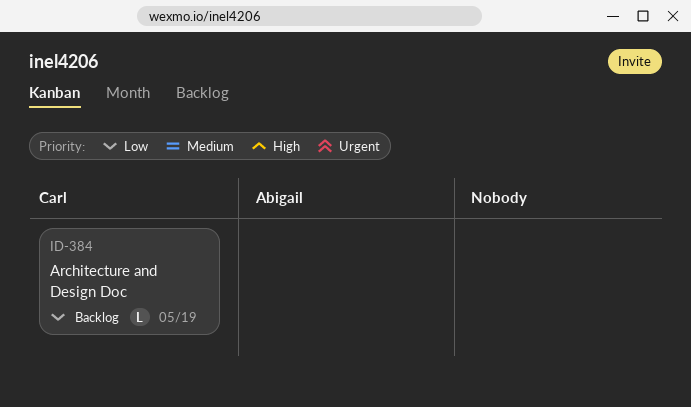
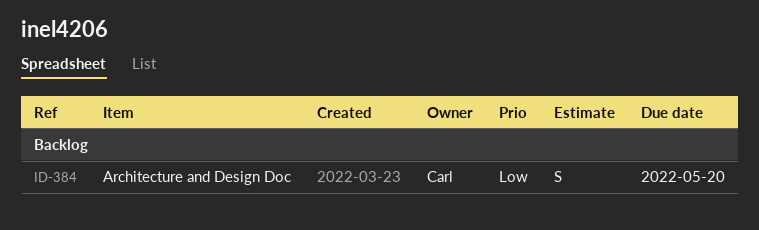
ID-384, estimate: L -> S
ID-384, due: May 19 -> May 20

